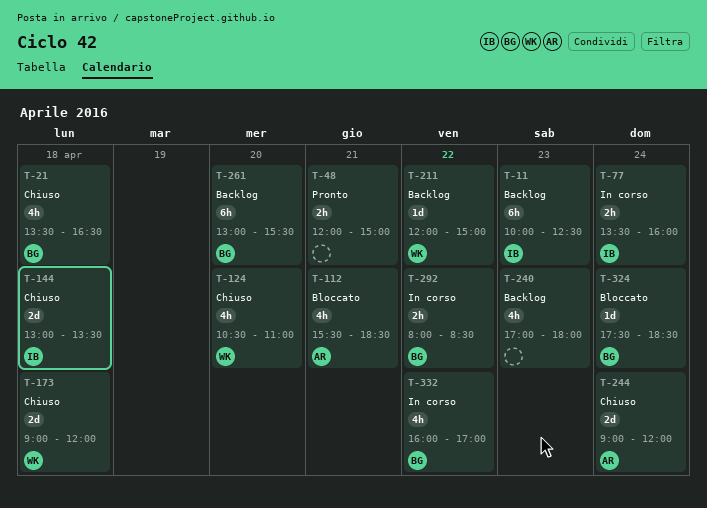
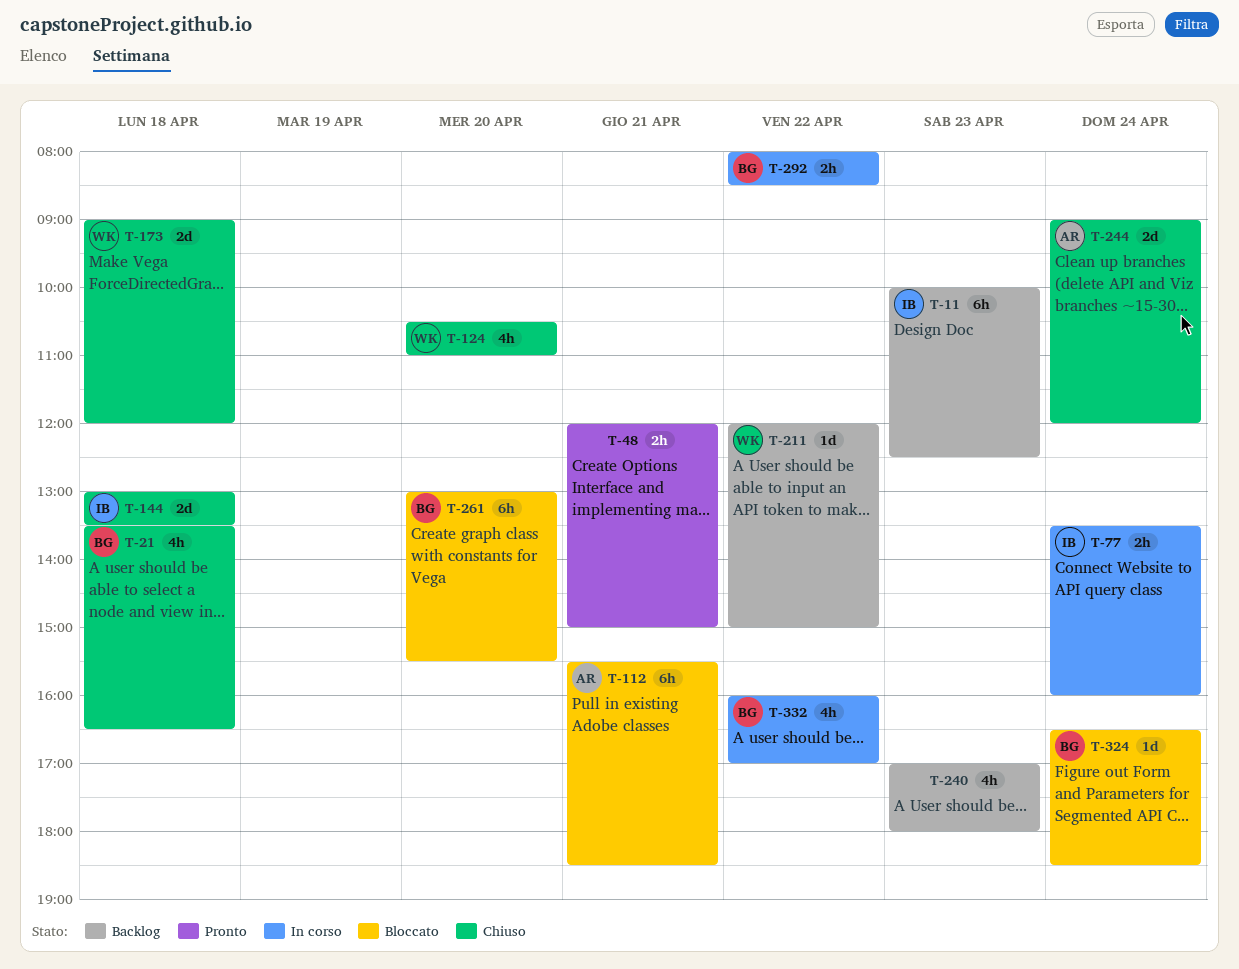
T-112, estimate: 4h -> 6h
T-261, status: Backlog -> Bloccato
T-324, begins: 17:30 -> 16:30

